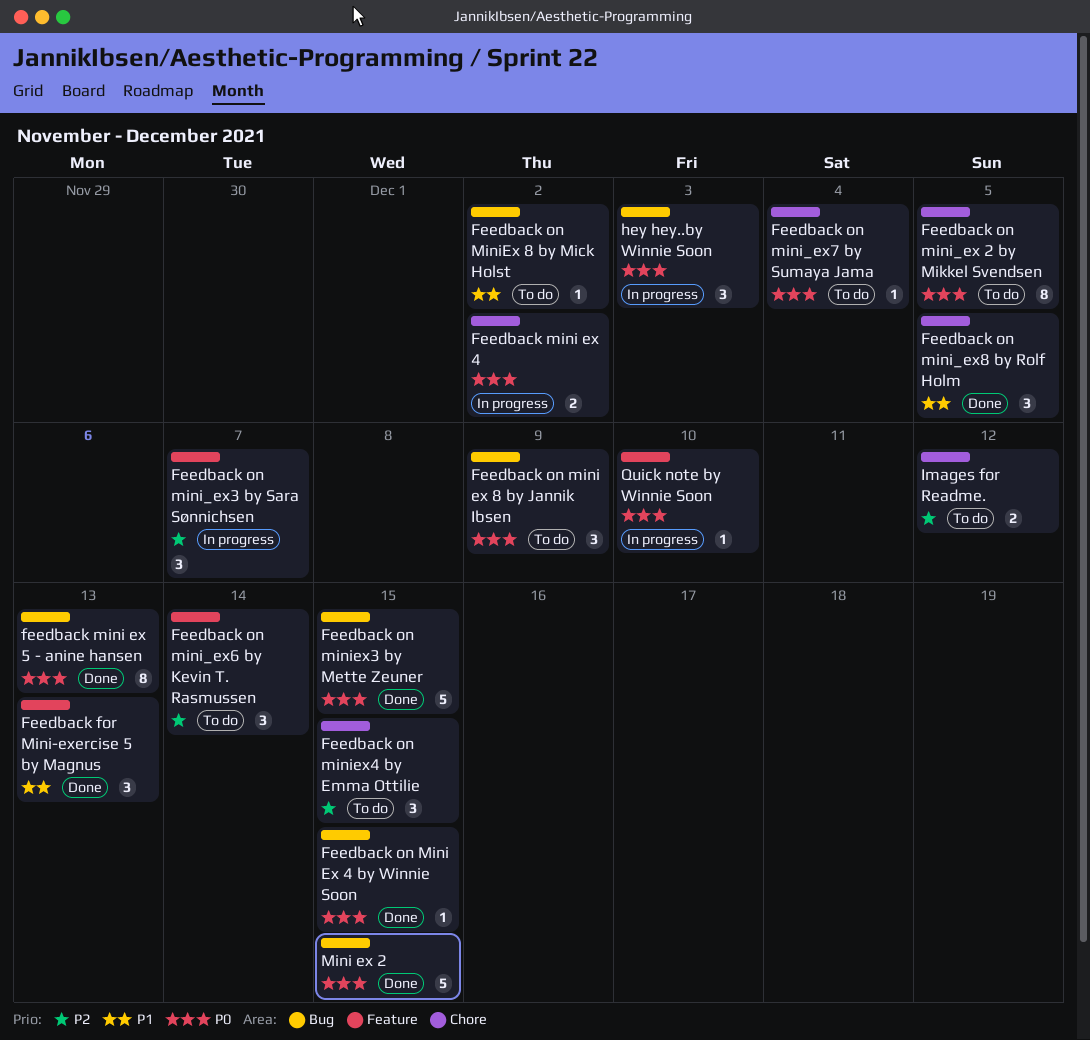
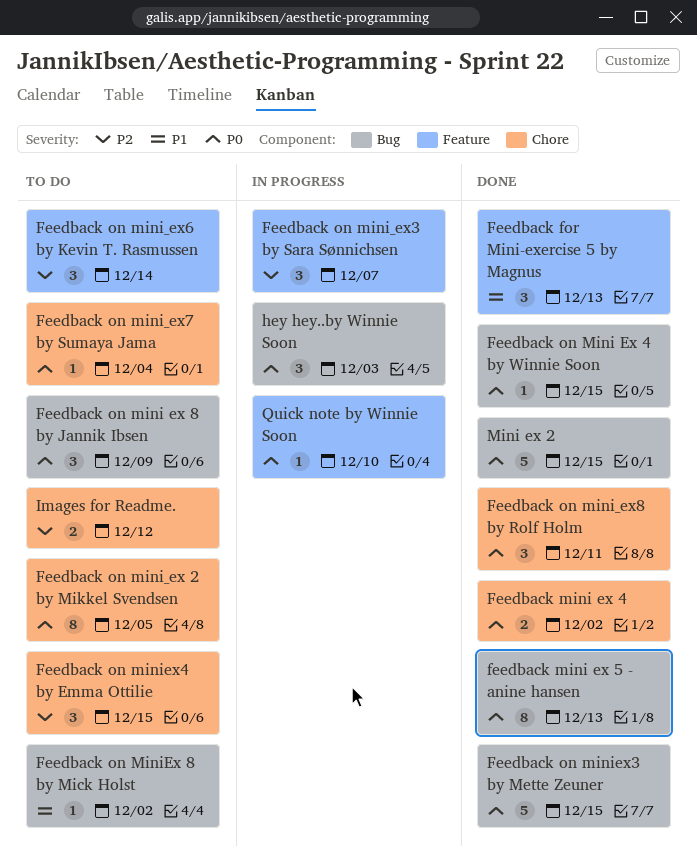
Feedback mini ex 4, status: In progress -> Done
Feedback on mini_ex8 by Rolf Holm, priority: P1 -> P0
Feedback on mini_ex8 by Rolf Holm, due: Dec 5 -> Dec 11

